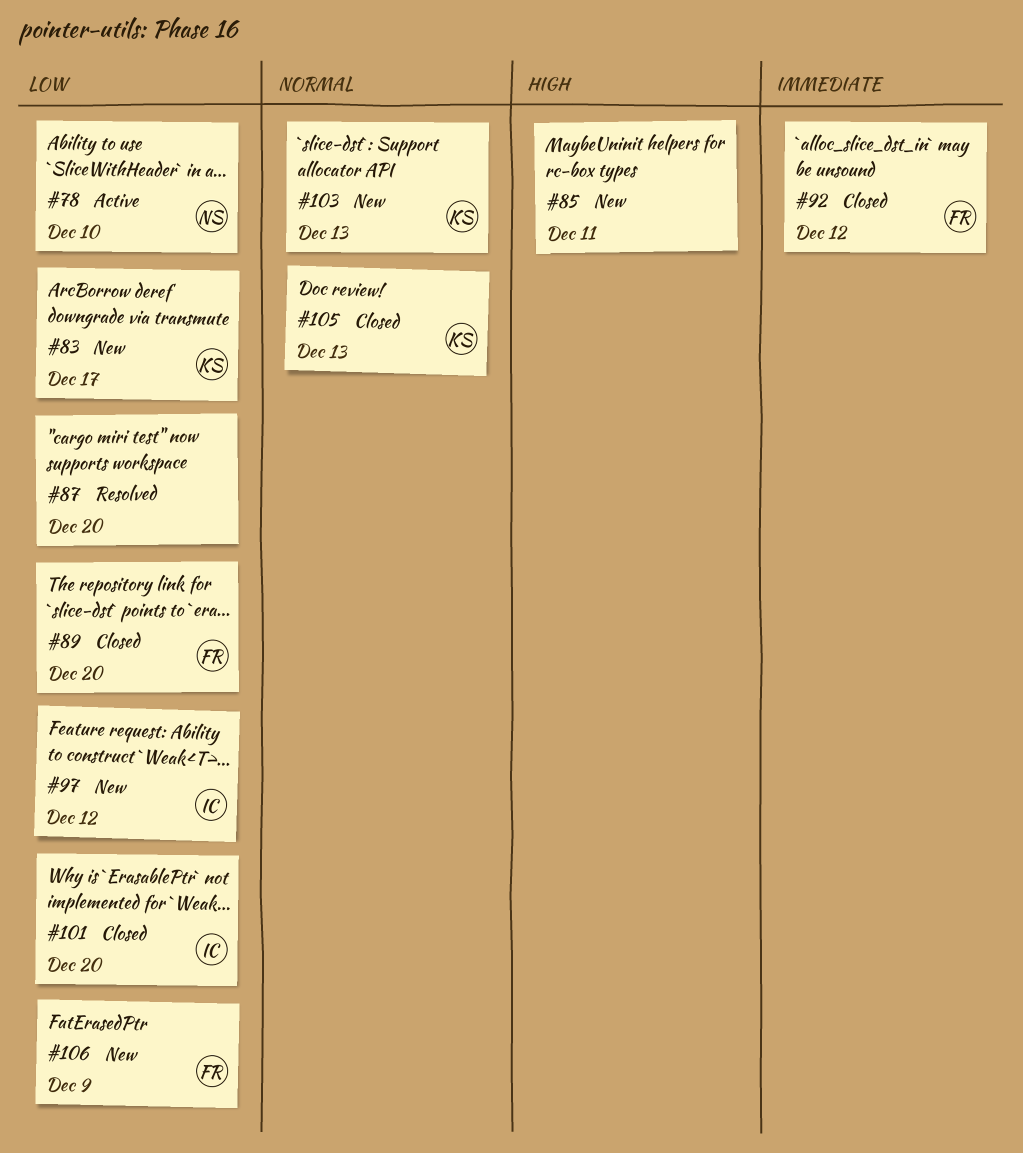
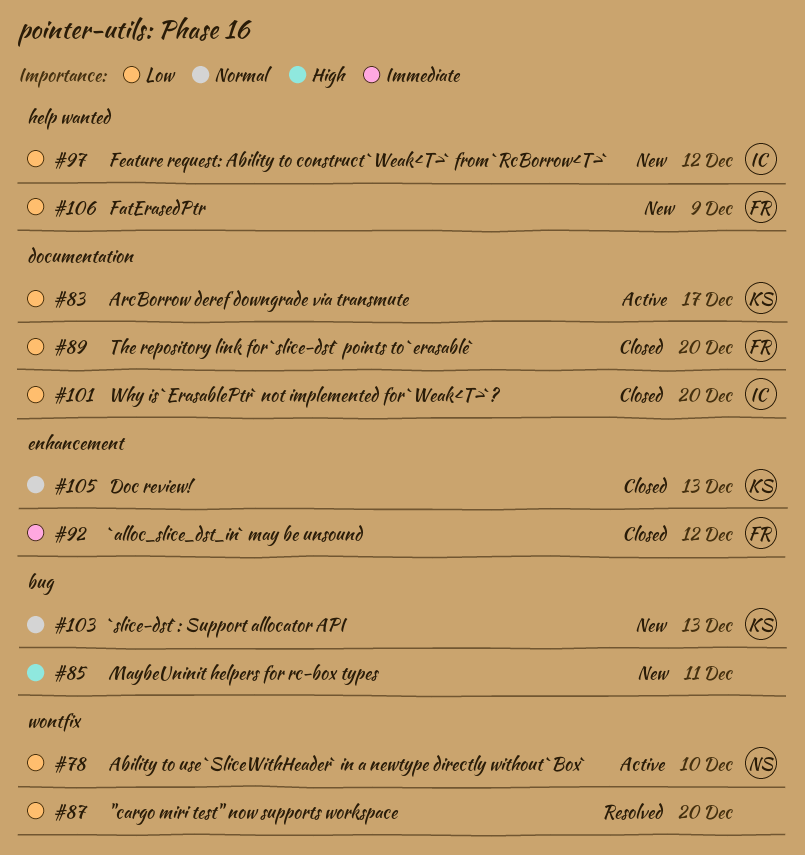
#83, status: New -> Active

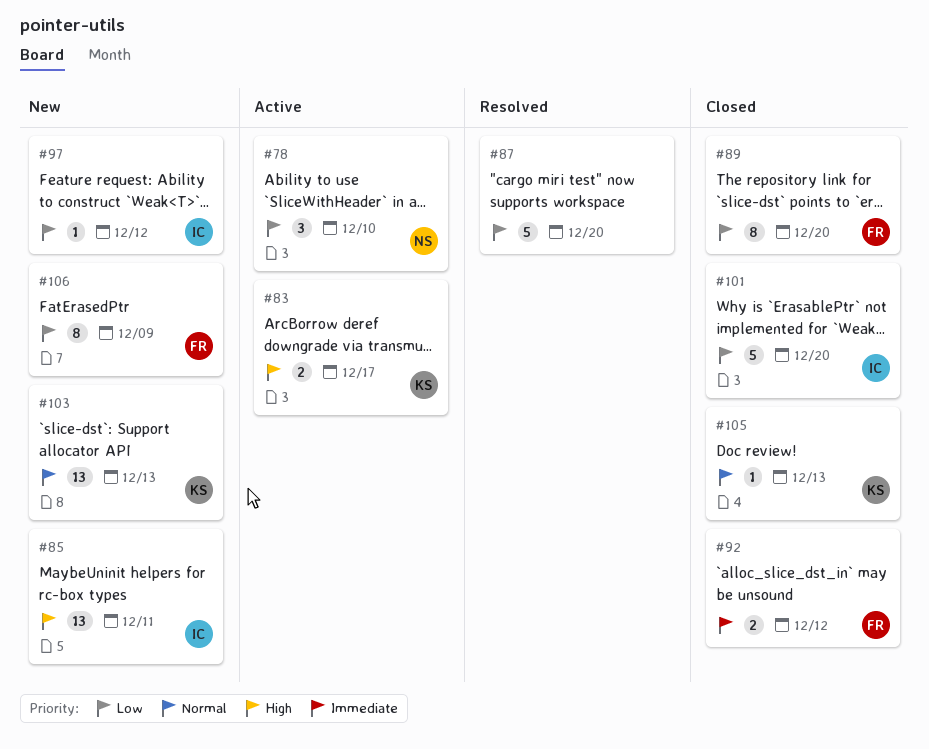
#83, priority: Low -> High
#85, owner: none -> IC

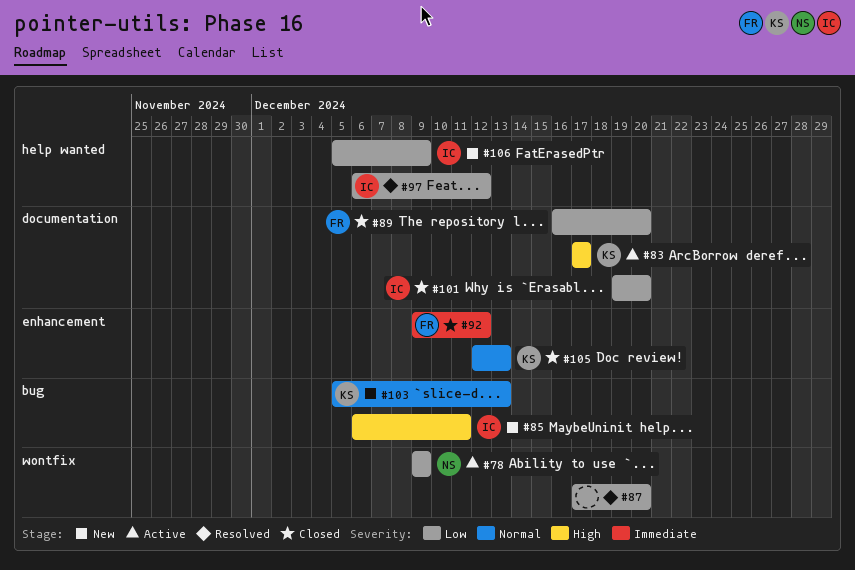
#78, due: Dec 10 -> Dec 9
#97, status: New -> Resolved
#106, owner: FR -> IC

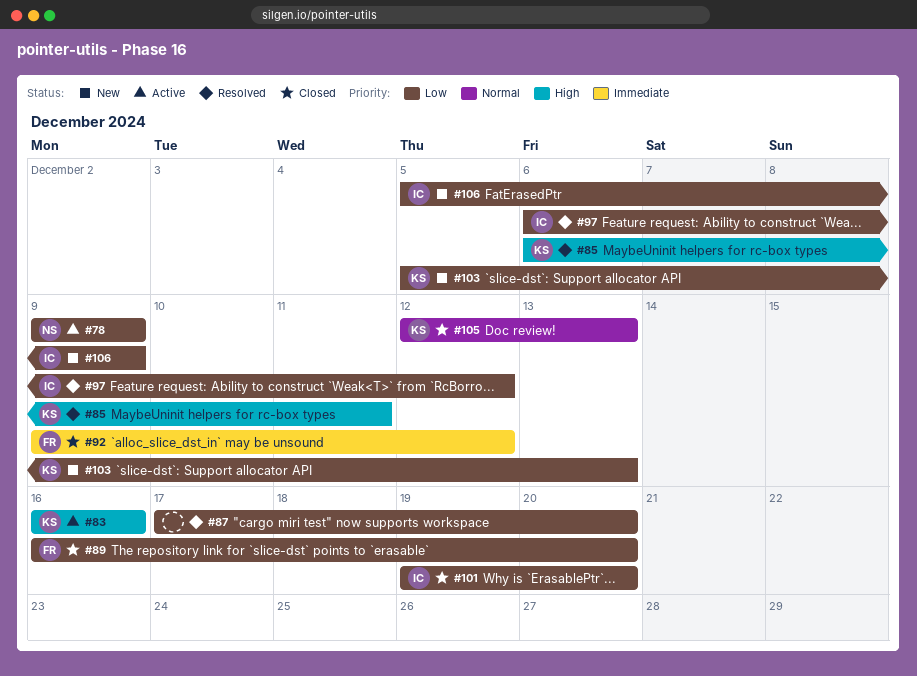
#83, start: Dec 17 -> Dec 16
#83, due: Dec 17 -> Dec 16
#85, status: New -> Resolved
#85, owner: IC -> KS
#103, priority: Normal -> Low

